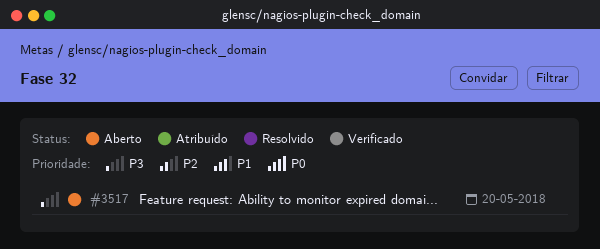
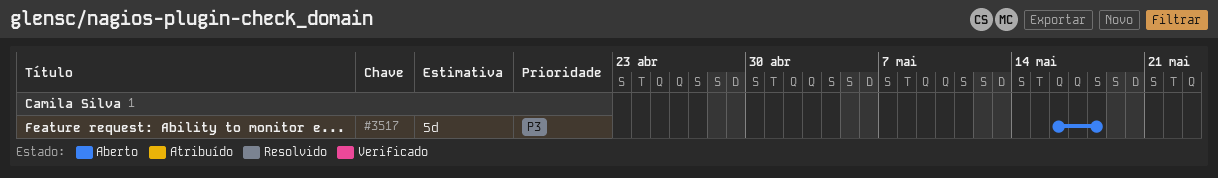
#3517, due: May 20 -> May 18

